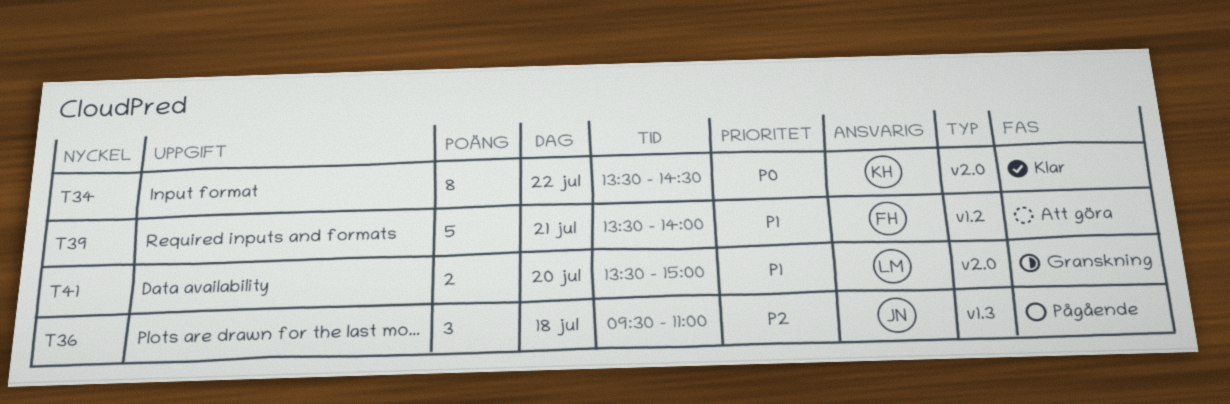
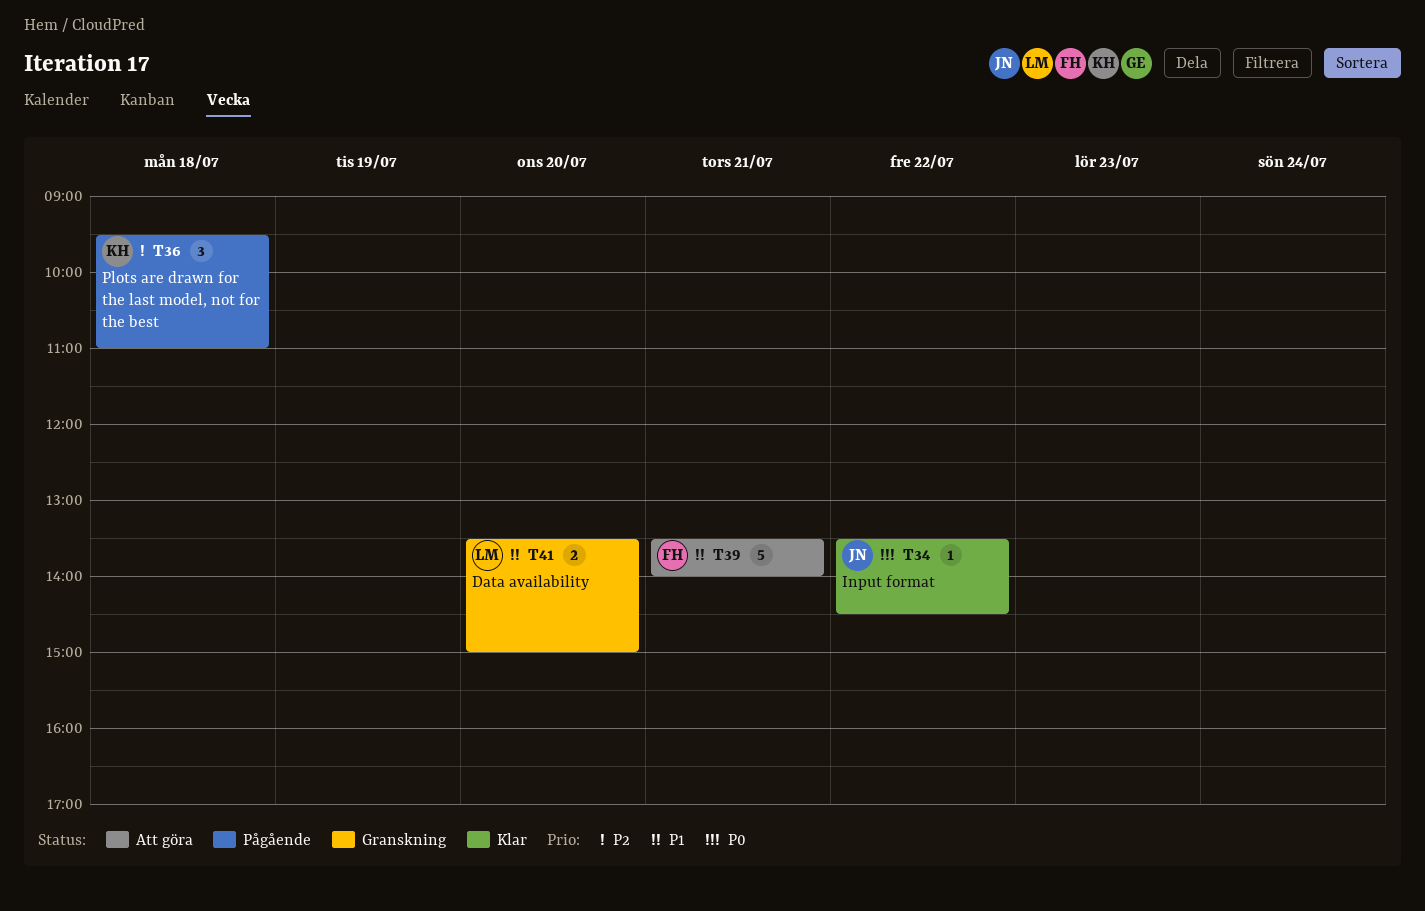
T34, owner: KH -> JN
T34, estimate: 8 -> 1
T36, owner: JN -> KH

